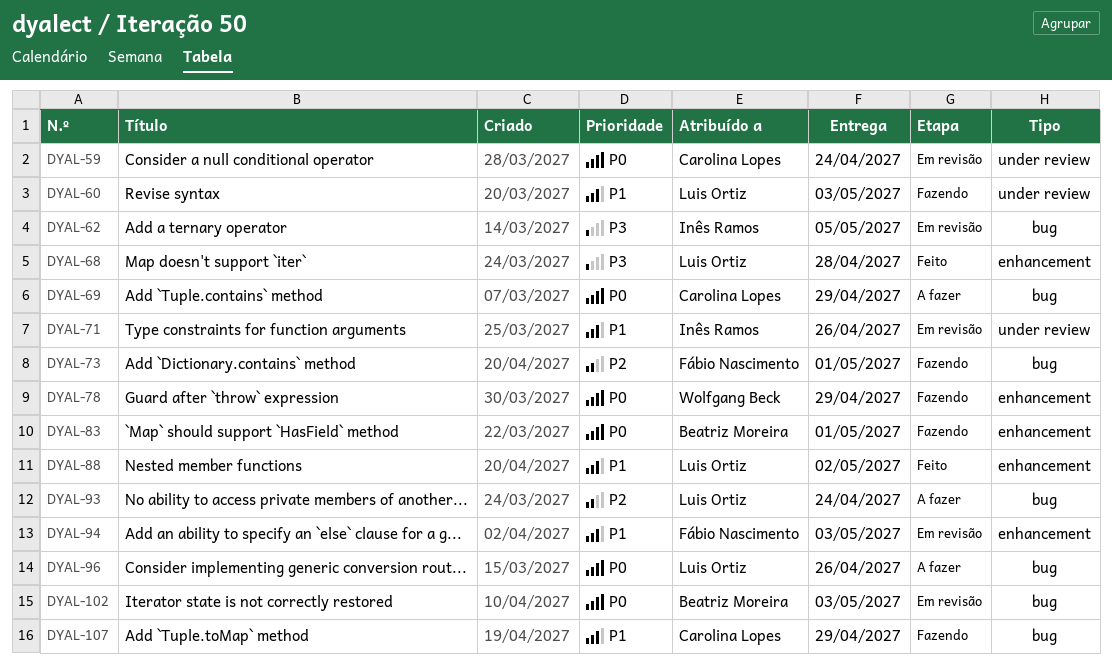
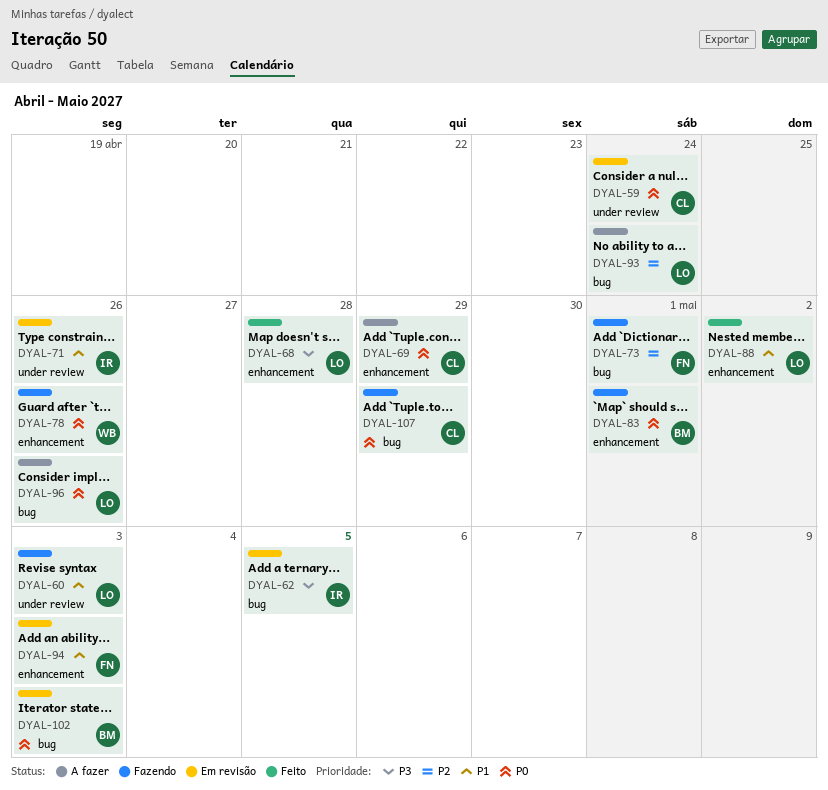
DYAL-69, label: bug -> enhancement
DYAL-78, due: Apr 29 -> Apr 26
DYAL-107, priority: P1 -> P0

